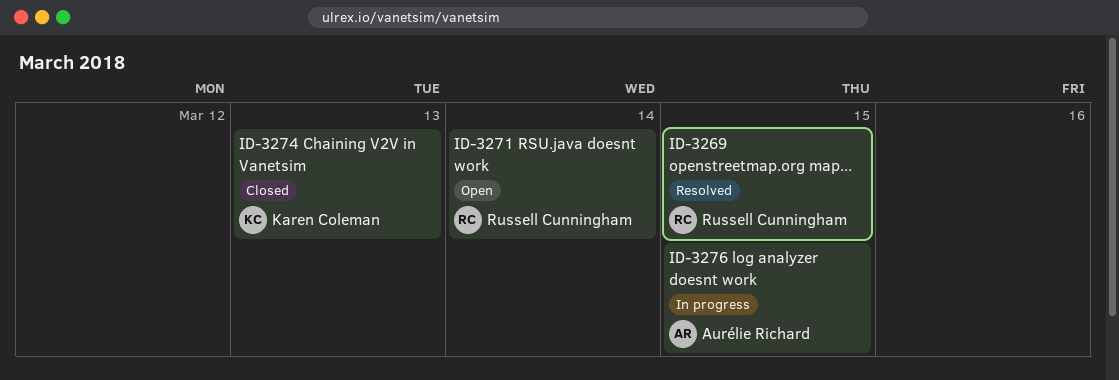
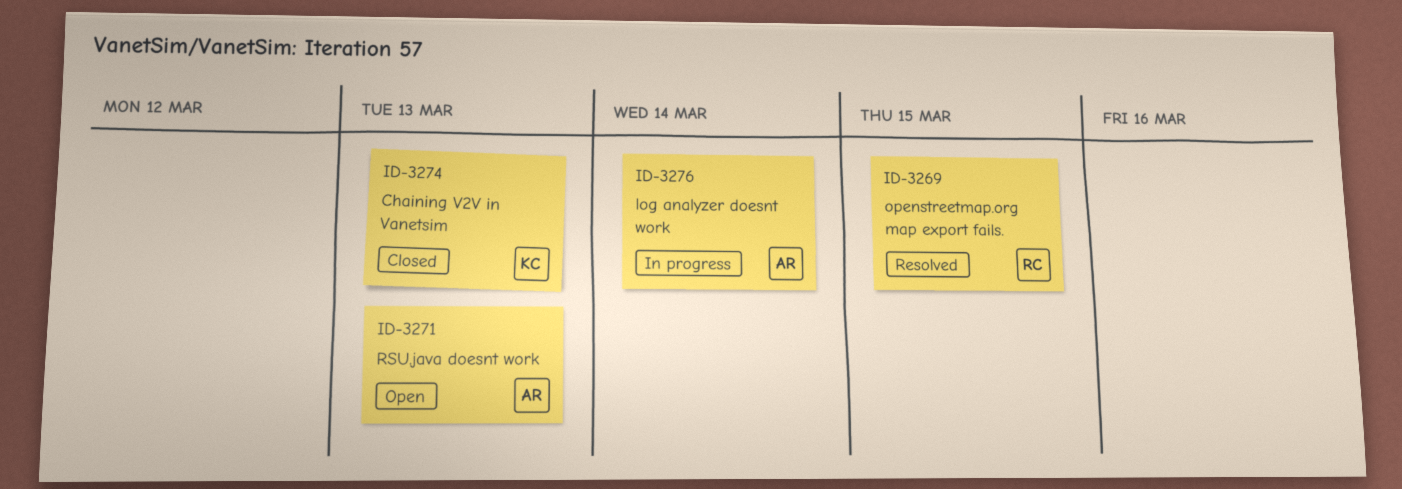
ID-3271, owner: Russell Cunningham -> Aurélie Richard
ID-3271, due: Mar 14 -> Mar 13
ID-3276, due: Mar 15 -> Mar 14

